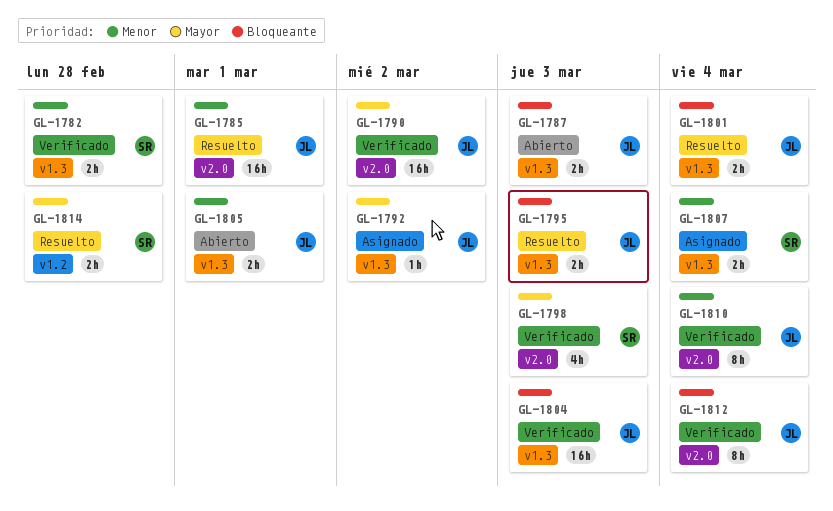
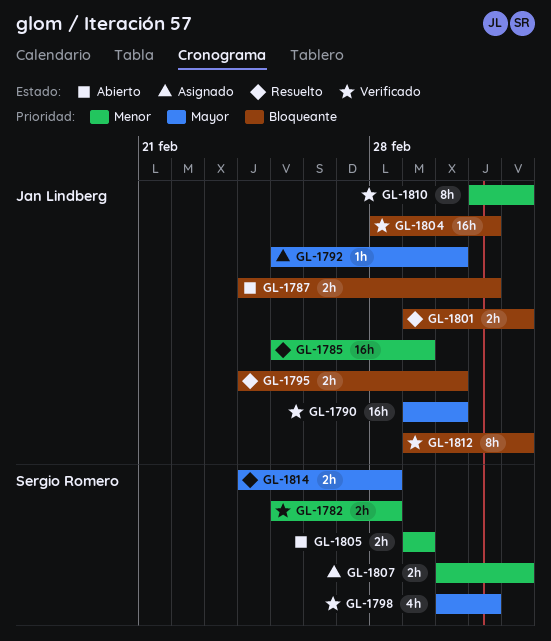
GL-1795, due: Mar 3 -> Mar 2
GL-1805, owner: Jan Lindberg -> Sergio Romero

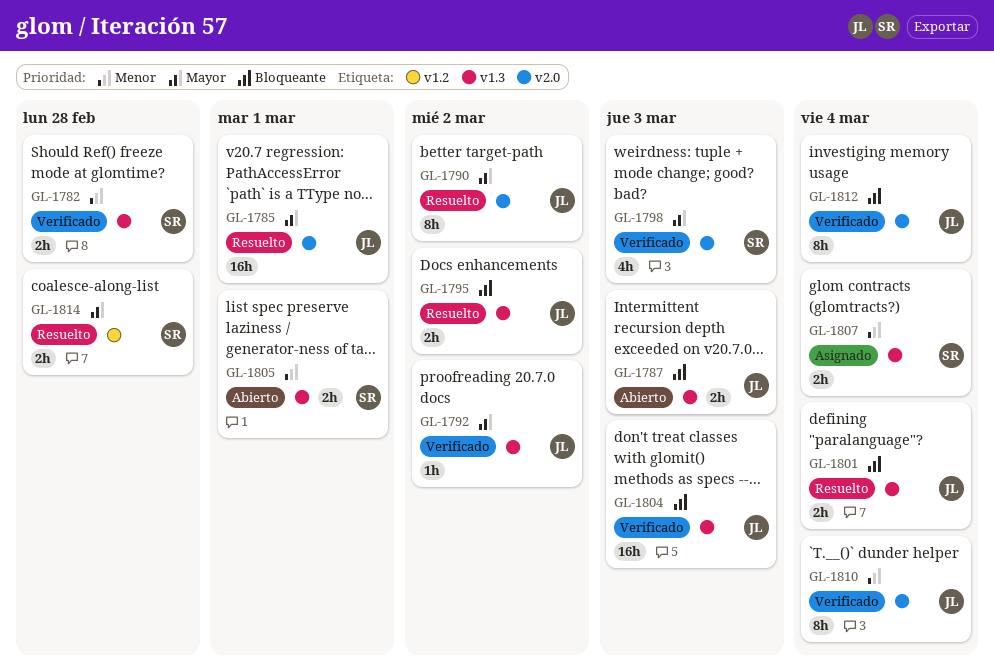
GL-1785, priority: Menor -> Mayor
GL-1790, status: Verificado -> Resuelto
GL-1790, estimate: 16h -> 8h
GL-1792, status: Asignado -> Verificado

